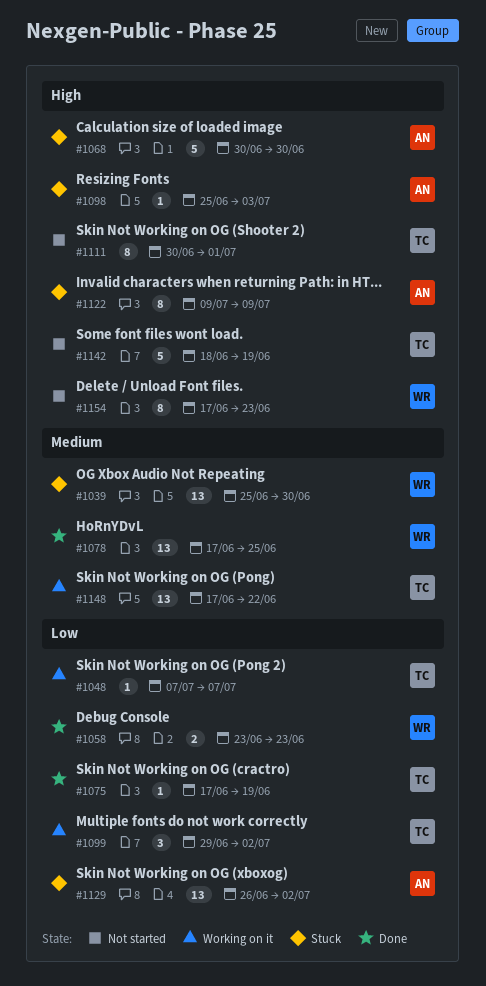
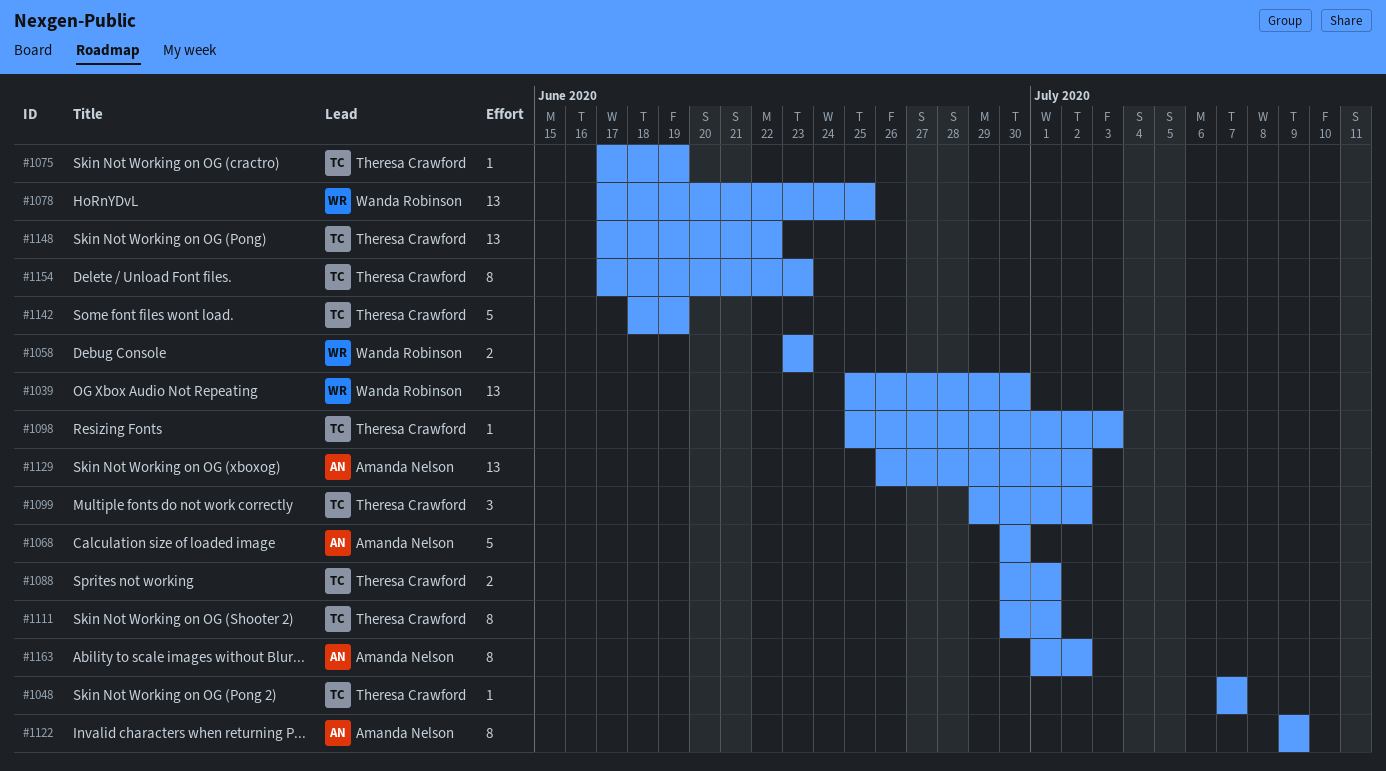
#1088: none -> present
#1098, owner: Amanda Nelson -> Theresa Crawford
#1154, owner: Wanda Robinson -> Theresa Crawford
#1163: none -> present

